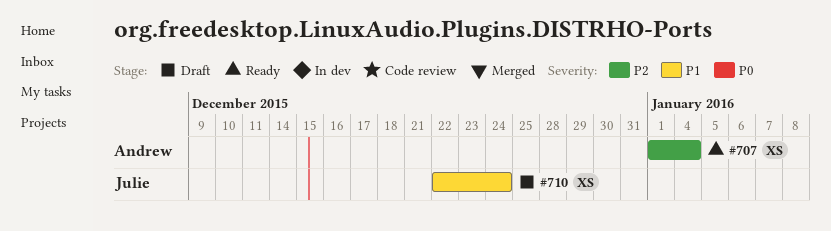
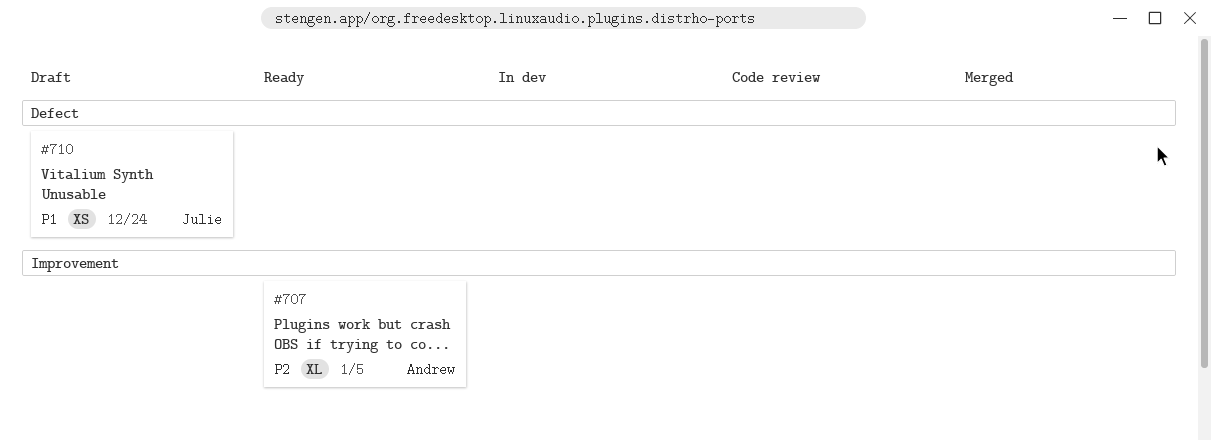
#707, estimate: XS -> XL
#707, due: Jan 4 -> Jan 5

